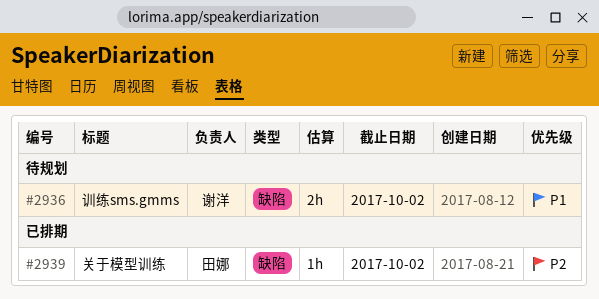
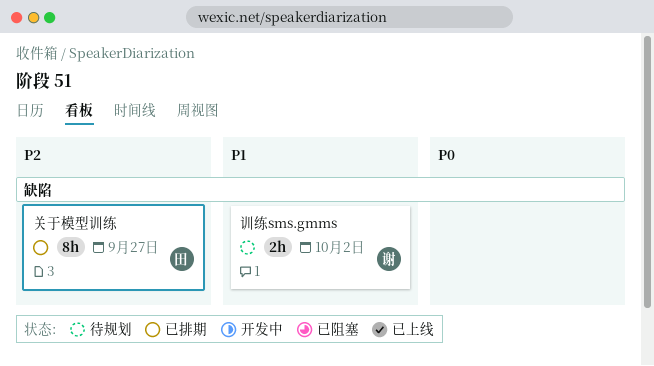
关于模型训练, estimate: 1h -> 8h
关于模型训练, due: Oct 2 -> Sep 27

